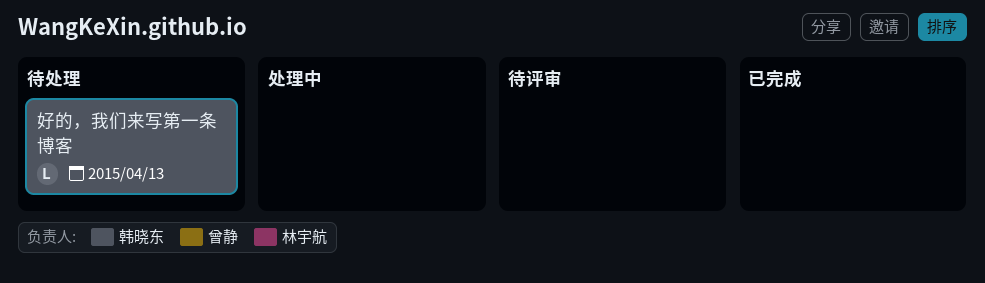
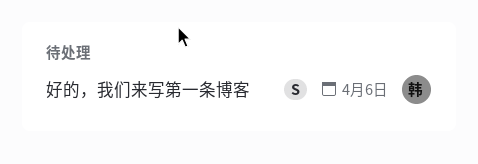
好的，我们来写第一条博客, estimate: L -> S
好的，我们来写第一条博客, due: Apr 13 -> Apr 6

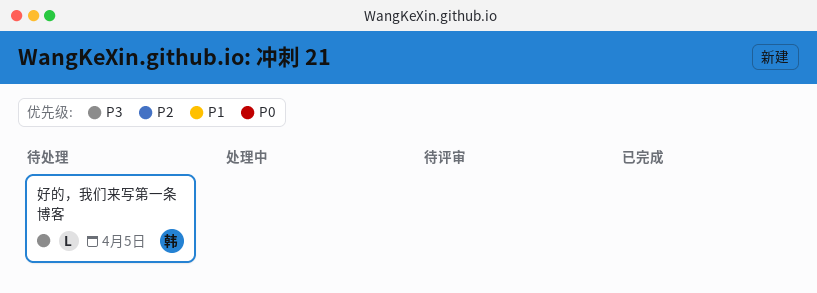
好的，我们来写第一条博客, estimate: S -> L
好的，我们来写第一条博客, due: Apr 6 -> Apr 5

